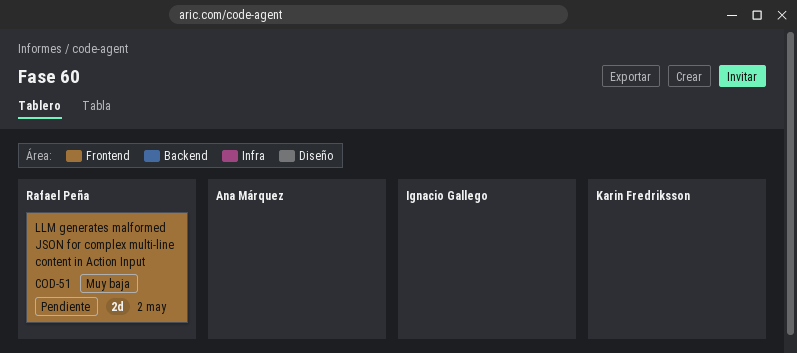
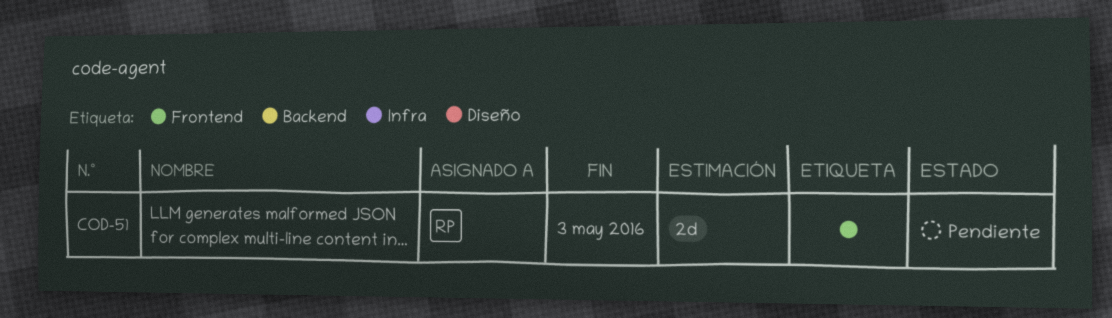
COD-51, due: May 2 -> May 3

